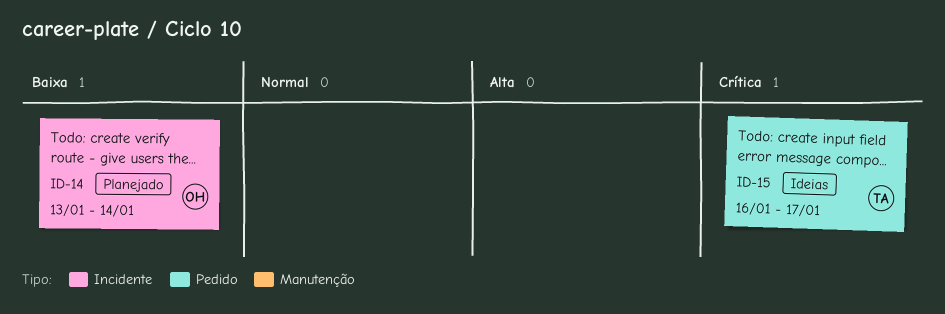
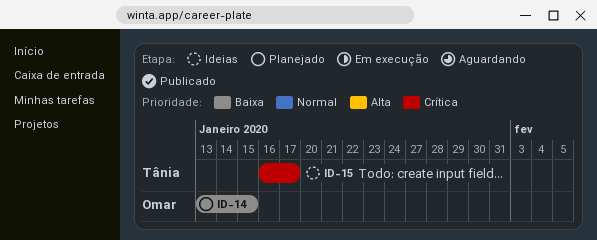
ID-14, due: Jan 14 -> Jan 15

